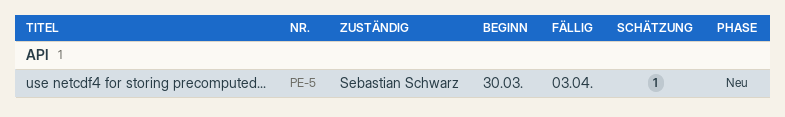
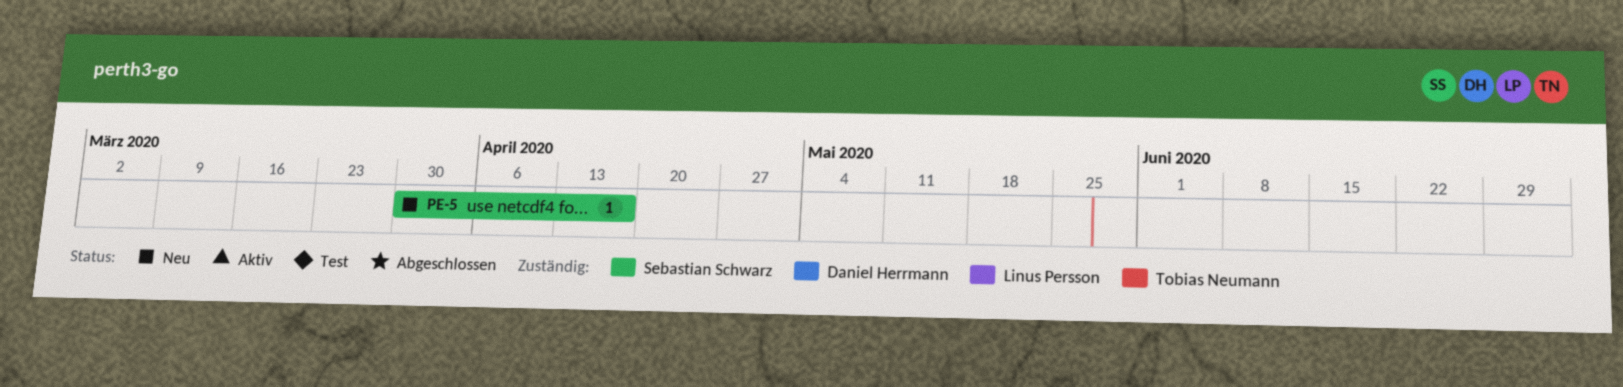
PE-5, due: Apr 3 -> Apr 17

